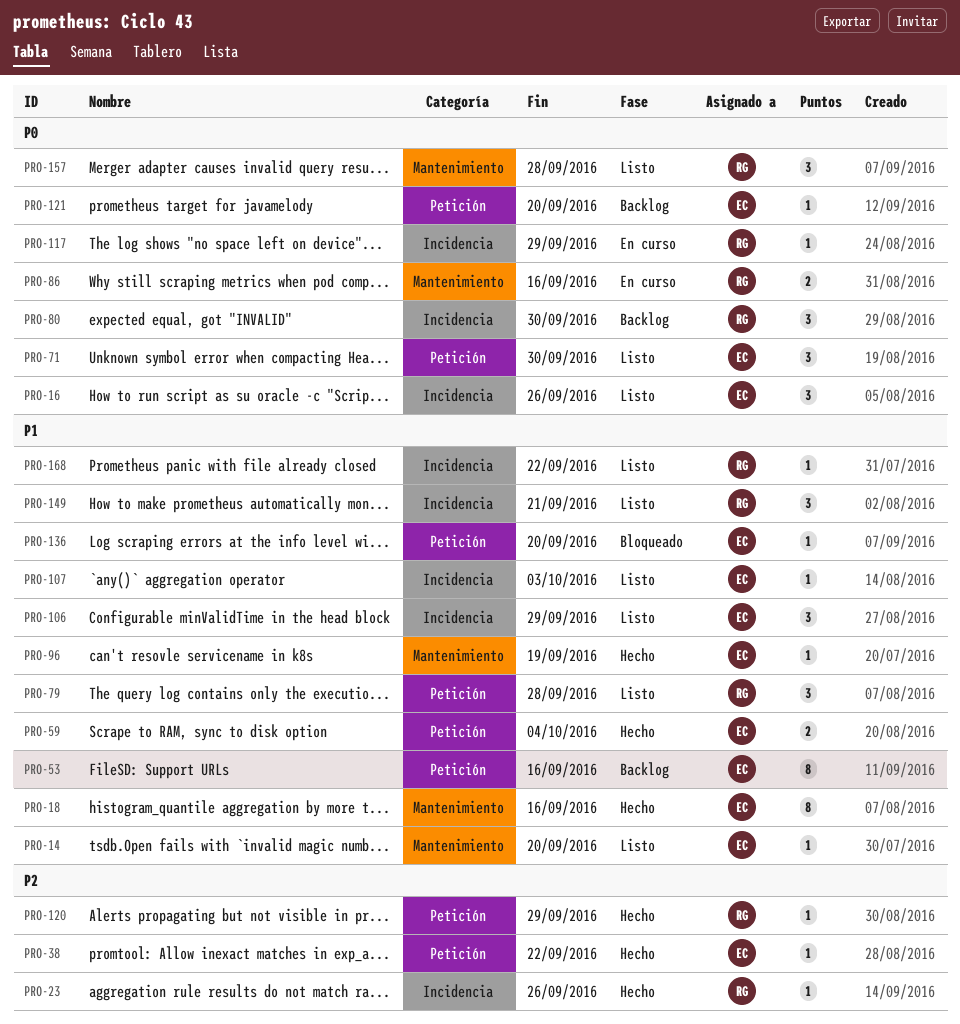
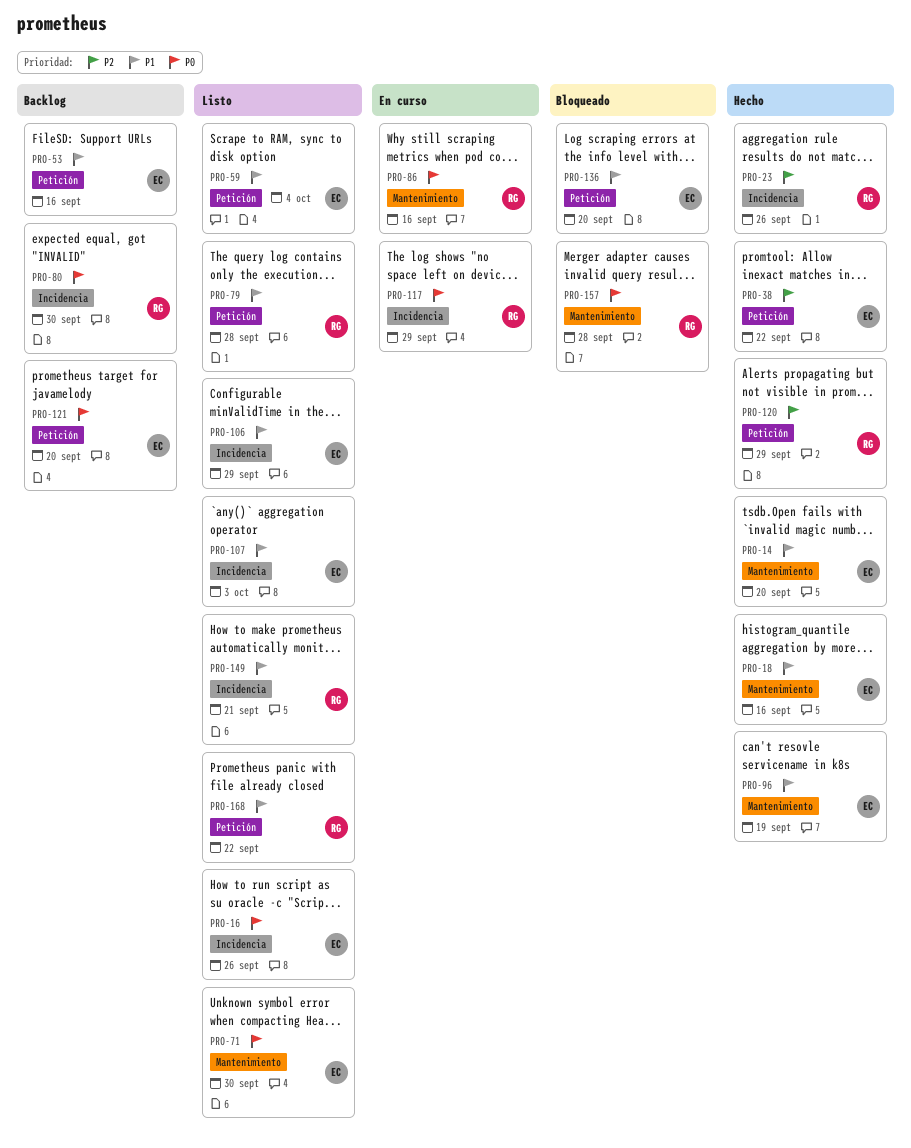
PRO-14, status: Listo -> Hecho
PRO-59, status: Hecho -> Listo
PRO-71, label: Petición -> Mantenimiento
PRO-157, status: Listo -> Bloqueado
PRO-168, label: Incidencia -> Petición

